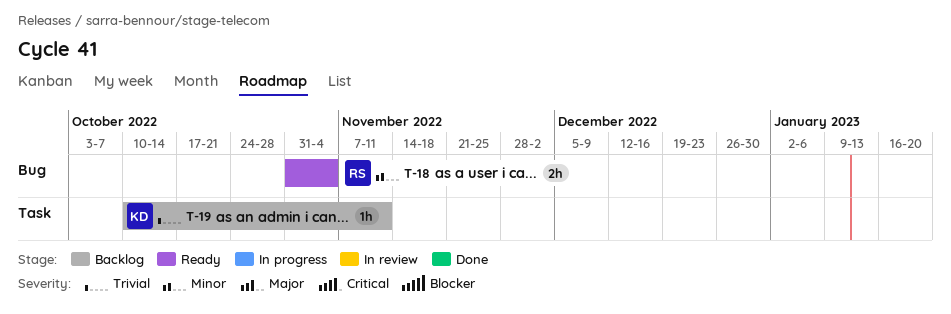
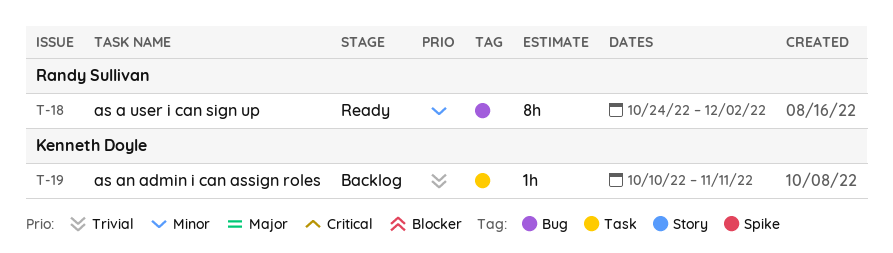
T-18, estimate: 2h -> 8h
T-18, start: Oct 31 -> Oct 24
T-18, due: Nov 4 -> Dec 2

